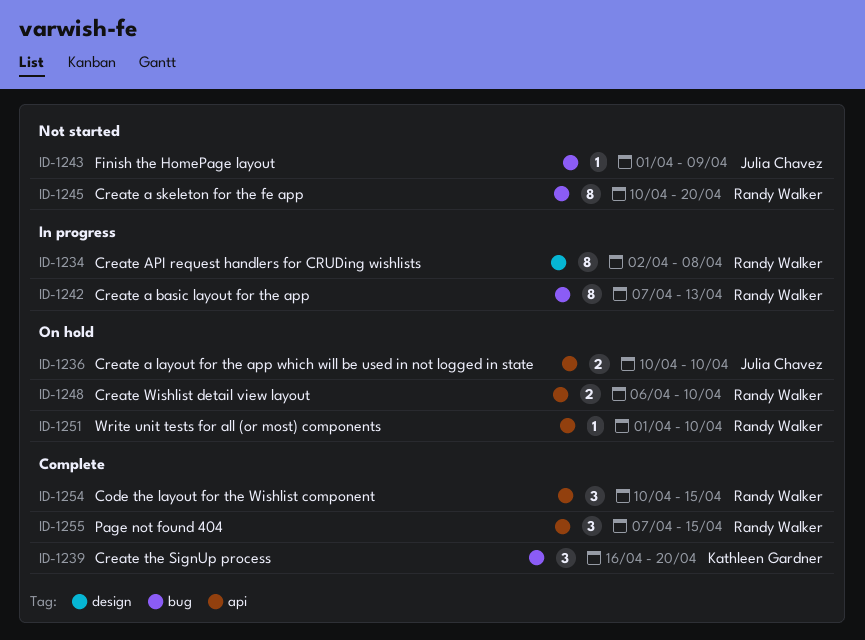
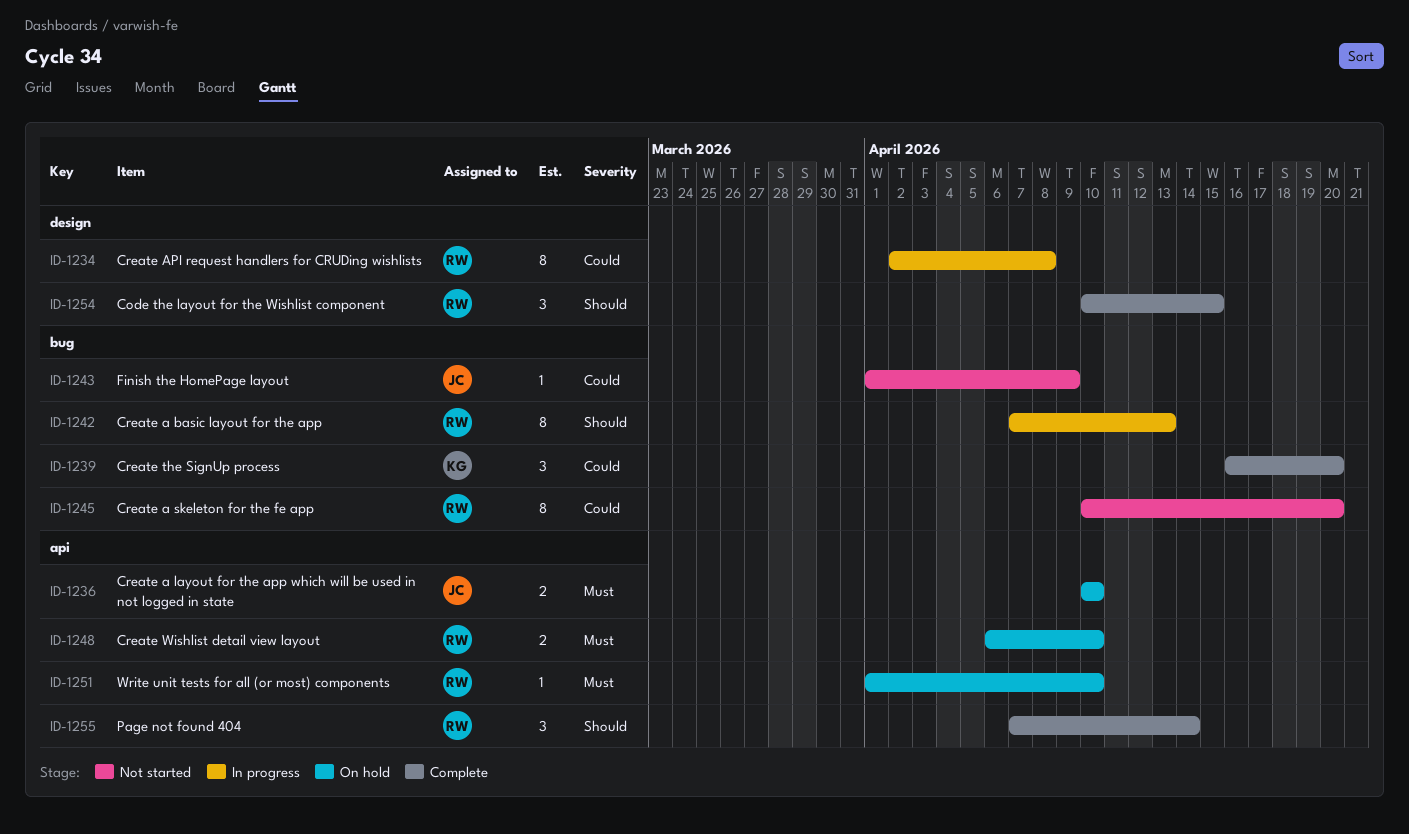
ID-1254, label: api -> design
ID-1255, due: Apr 15 -> Apr 14

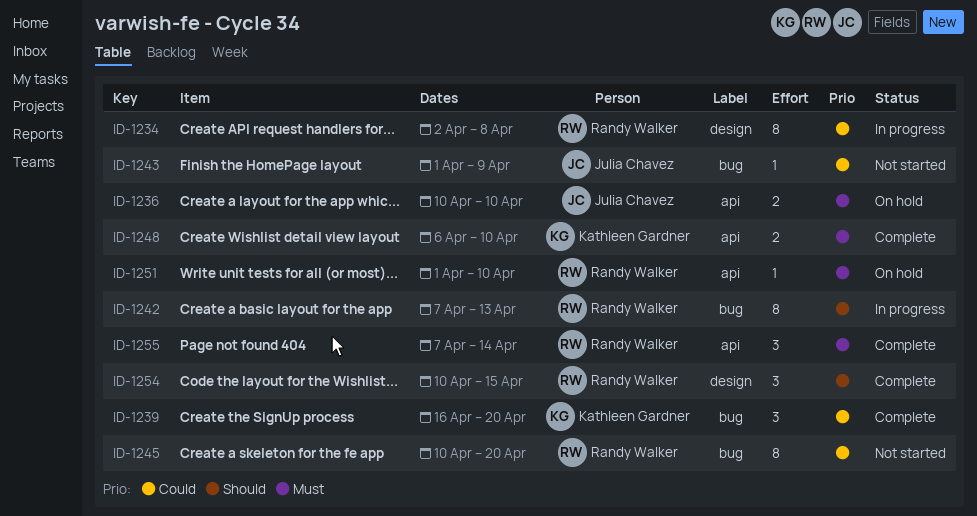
ID-1248, status: On hold -> Complete
ID-1248, owner: Randy Walker -> Kathleen Gardner
ID-1255, priority: Should -> Must

